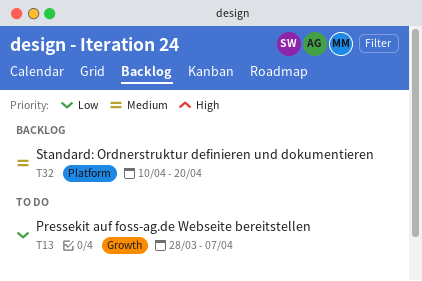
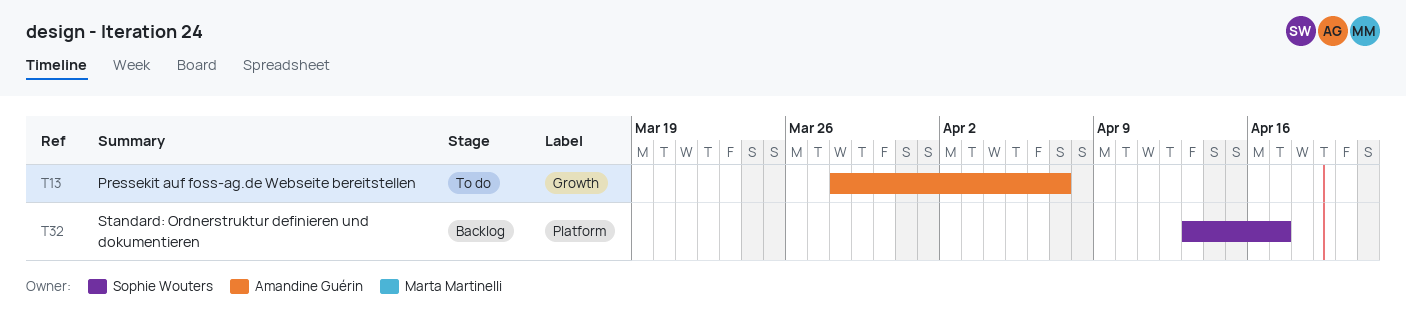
T32, start: Apr 10 -> Apr 13
T32, due: Apr 20 -> Apr 17

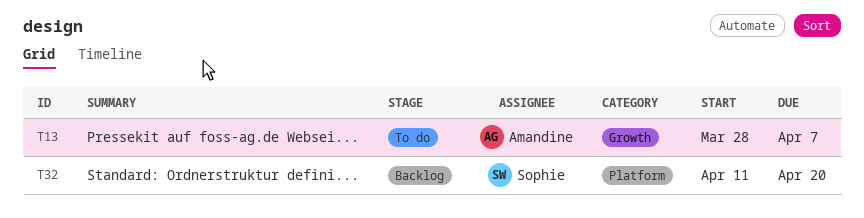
T32, start: Apr 13 -> Apr 11
T32, due: Apr 17 -> Apr 20

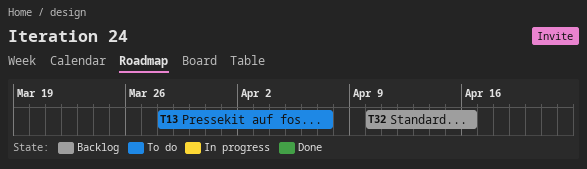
T32, start: Apr 11 -> Apr 10
T32, due: Apr 20 -> Apr 16

